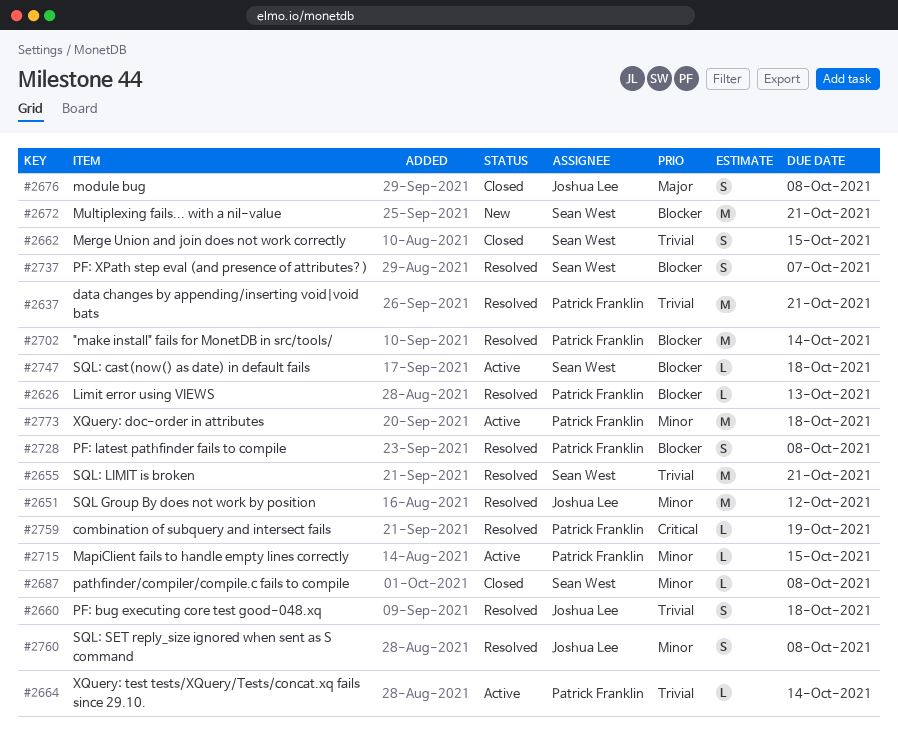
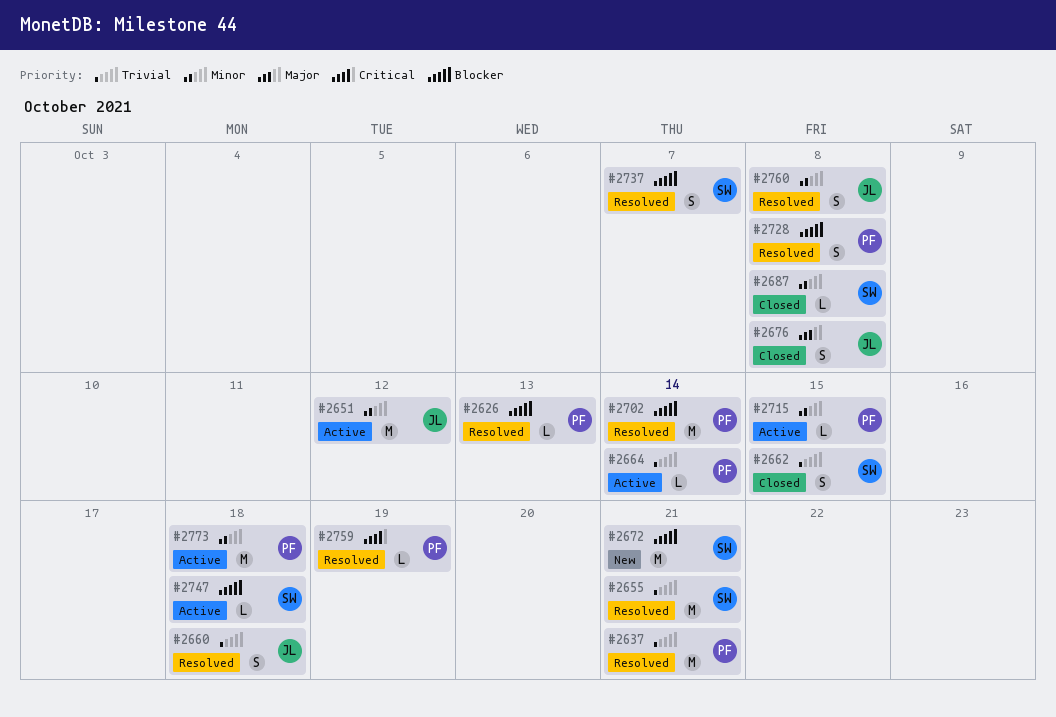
#2651, status: Resolved -> Active

